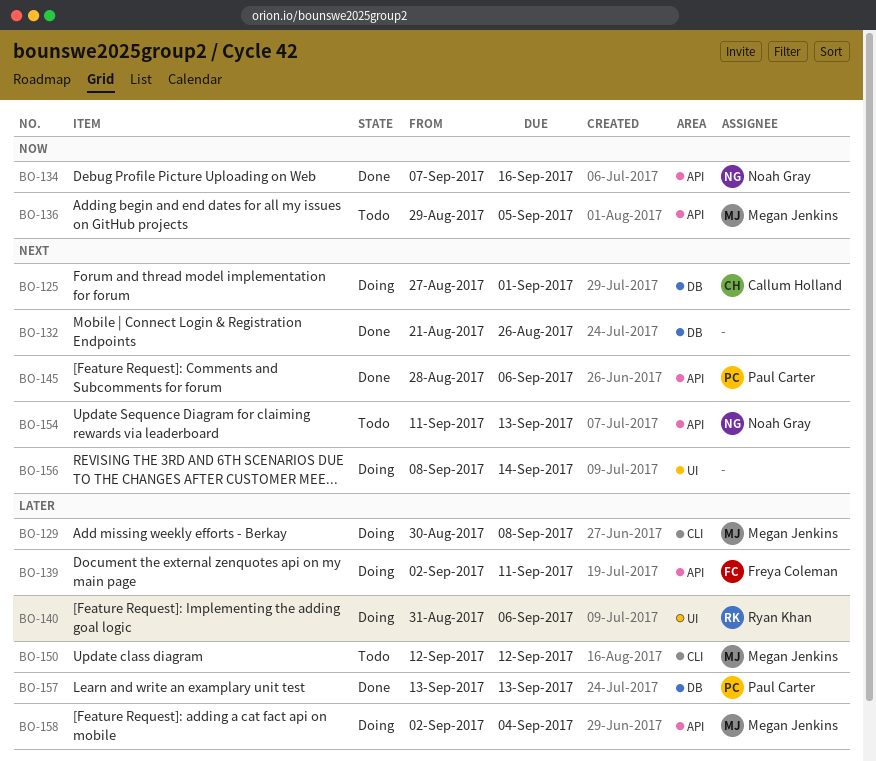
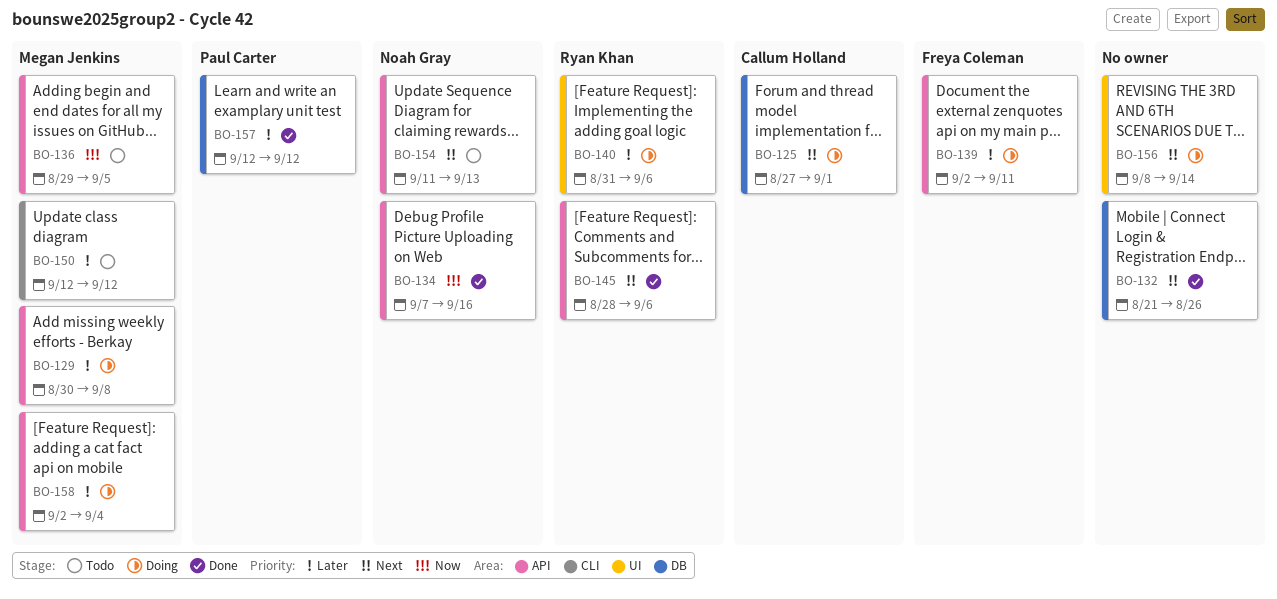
BO-129, label: CLI -> API
BO-145, owner: Paul Carter -> Ryan Khan
BO-157, start: Sep 13 -> Sep 12
BO-157, due: Sep 13 -> Sep 12

